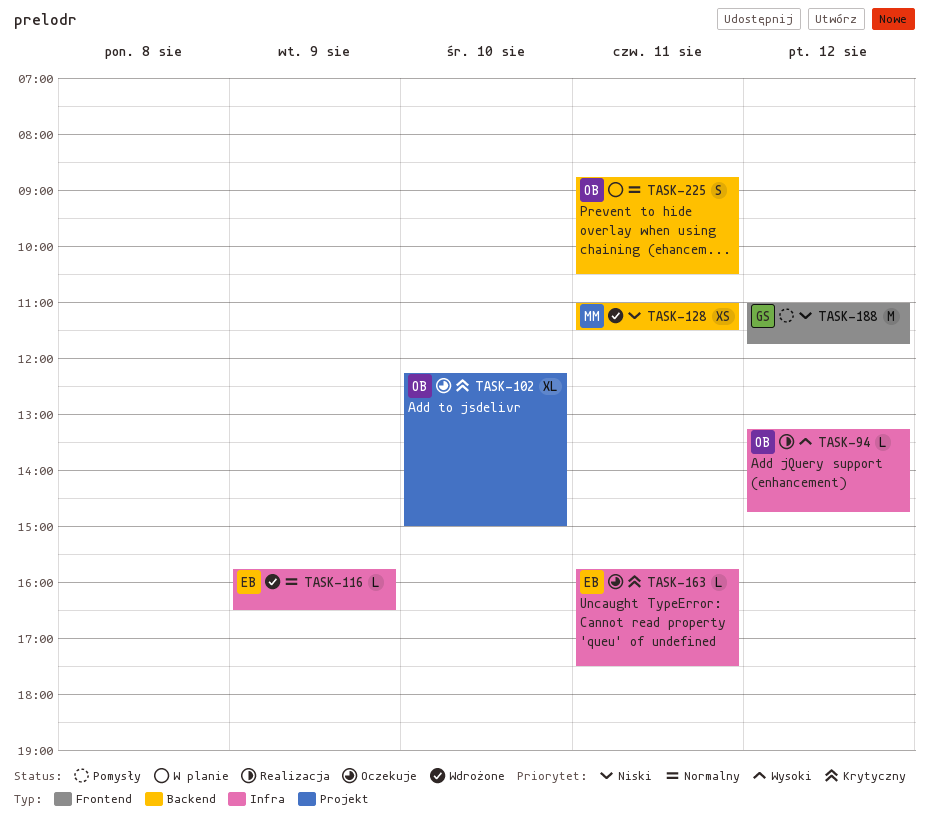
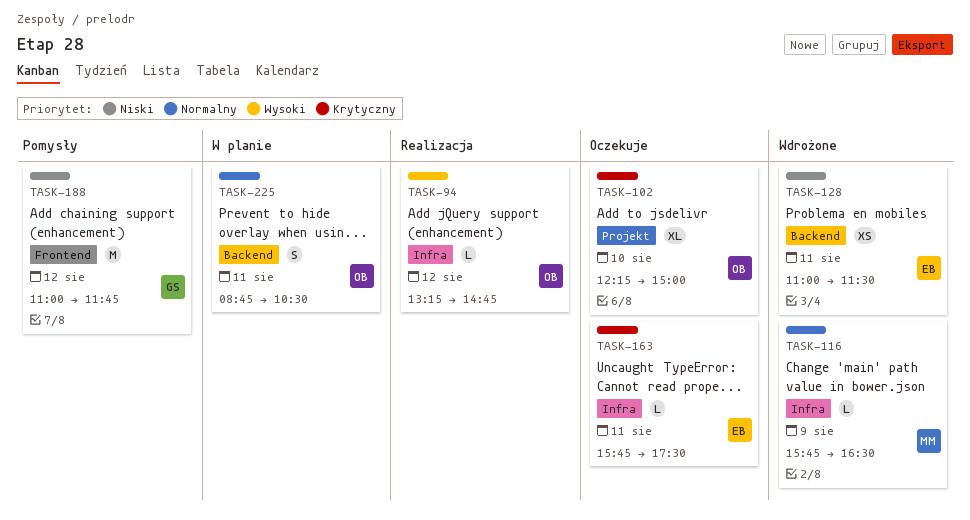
TASK-116, owner: EB -> MM
TASK-128, owner: MM -> EB

